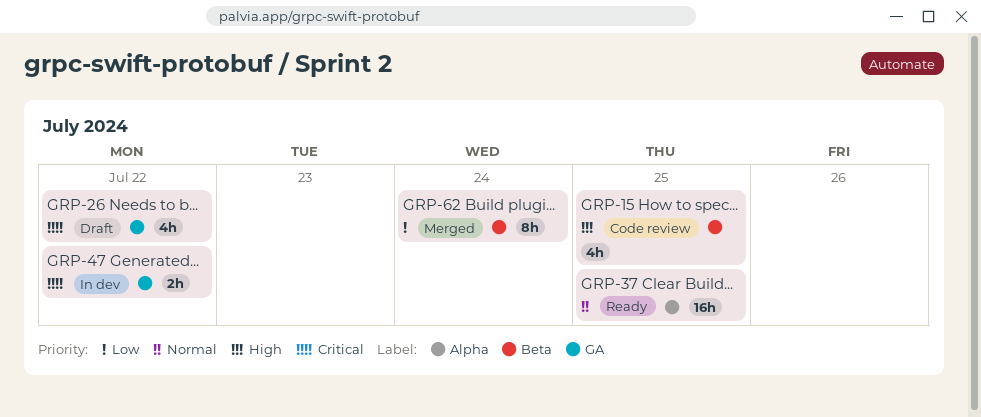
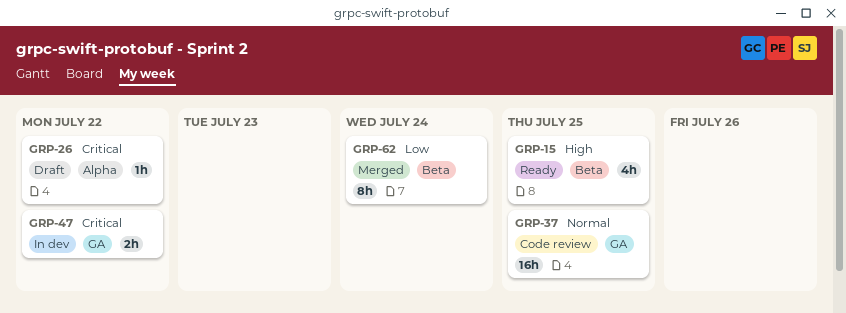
GRP-15, status: Code review -> Ready
GRP-26, label: GA -> Alpha
GRP-26, estimate: 4h -> 1h
GRP-37, status: Ready -> Code review
GRP-37, label: Alpha -> GA

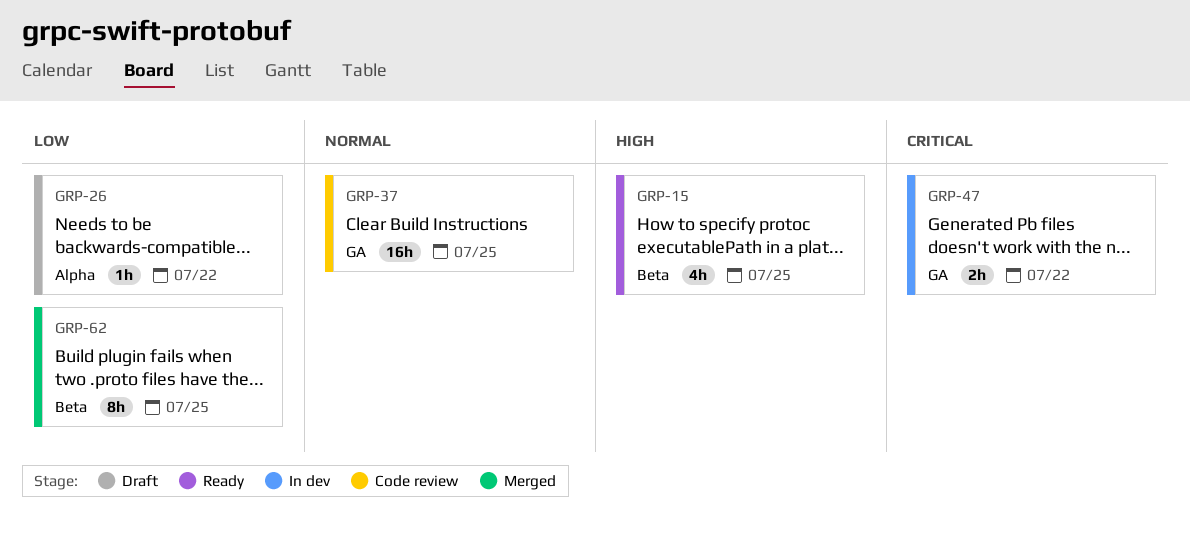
GRP-26, priority: Critical -> Low
GRP-62, due: Jul 24 -> Jul 25

